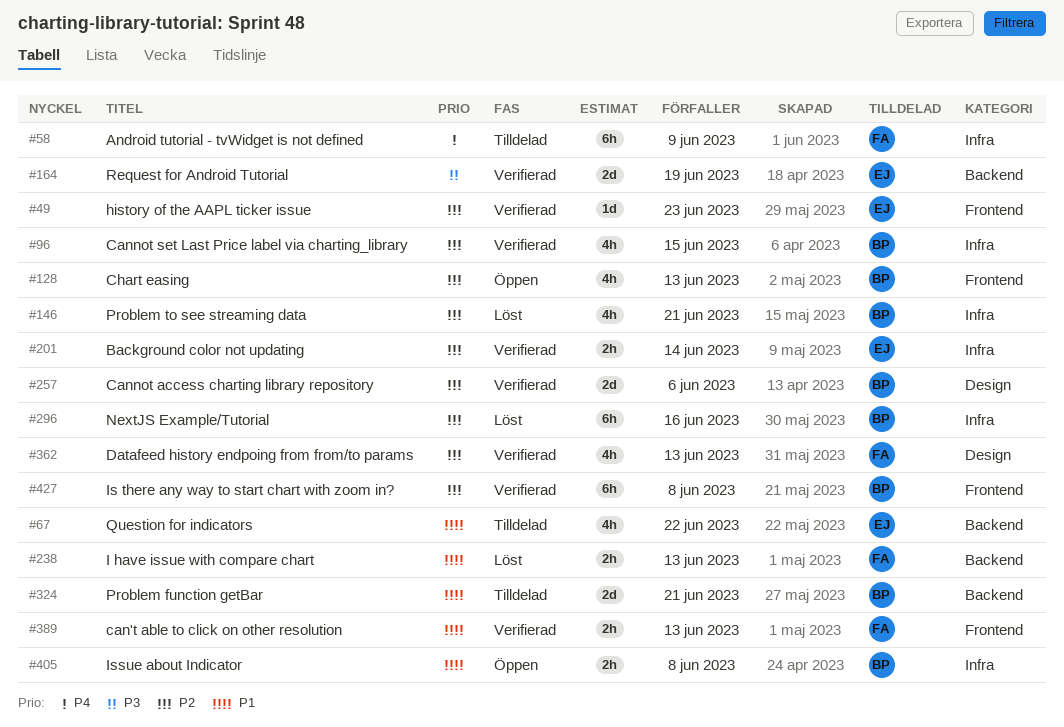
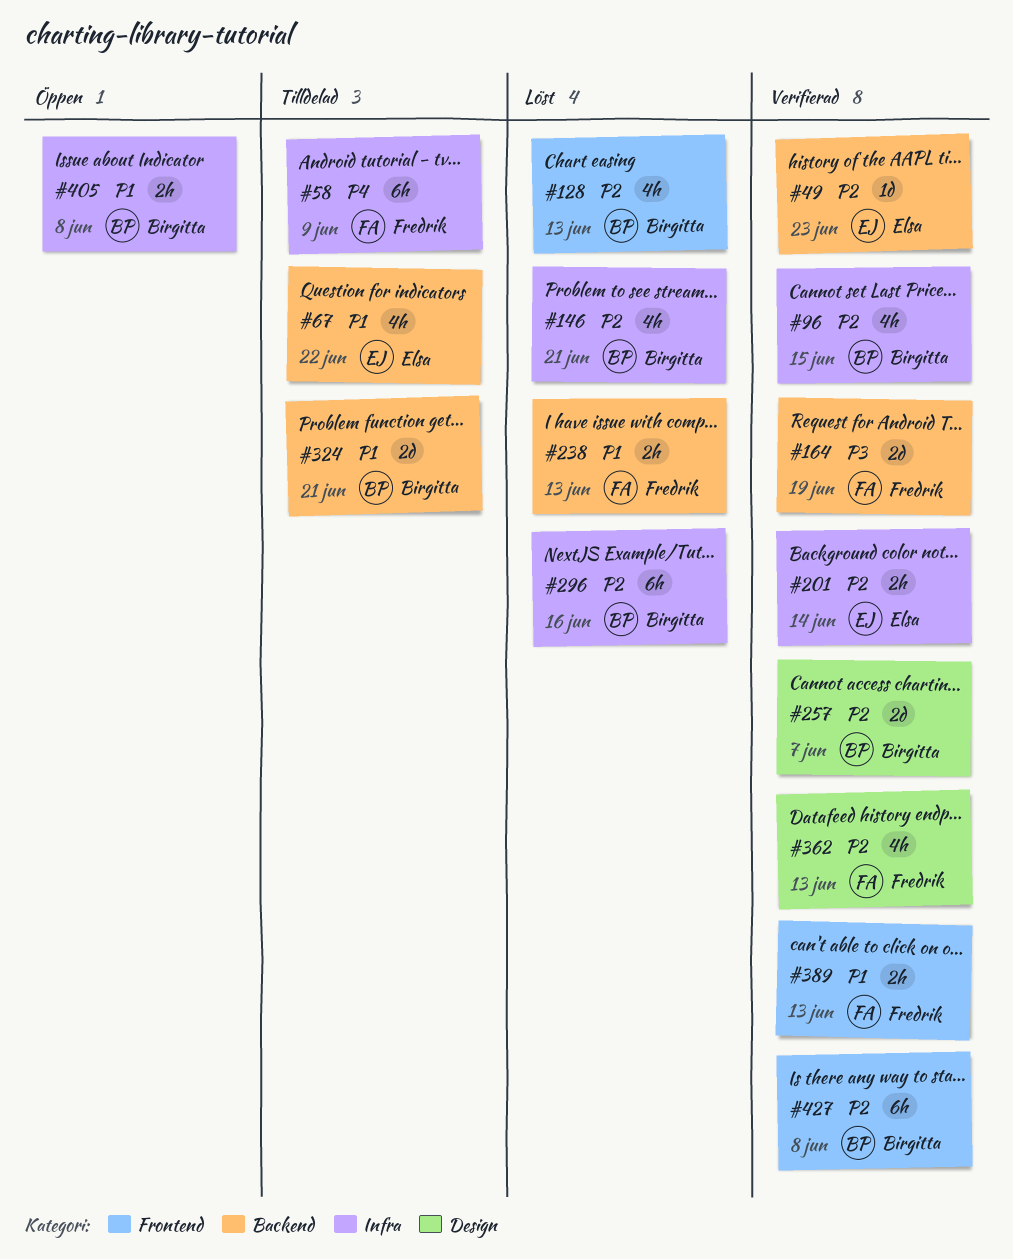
#49, label: Frontend -> Backend
#128, status: Öppen -> Löst
#164, owner: Elsa -> Fredrik
#257, due: Jun 6 -> Jun 7

